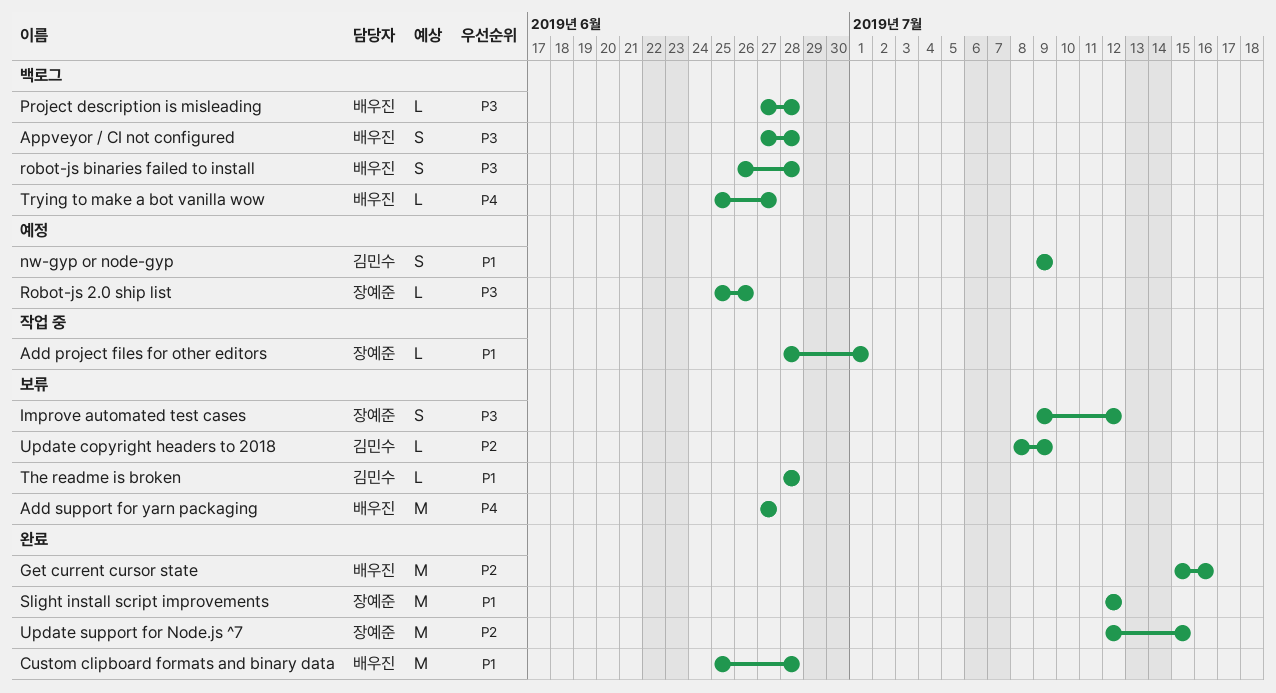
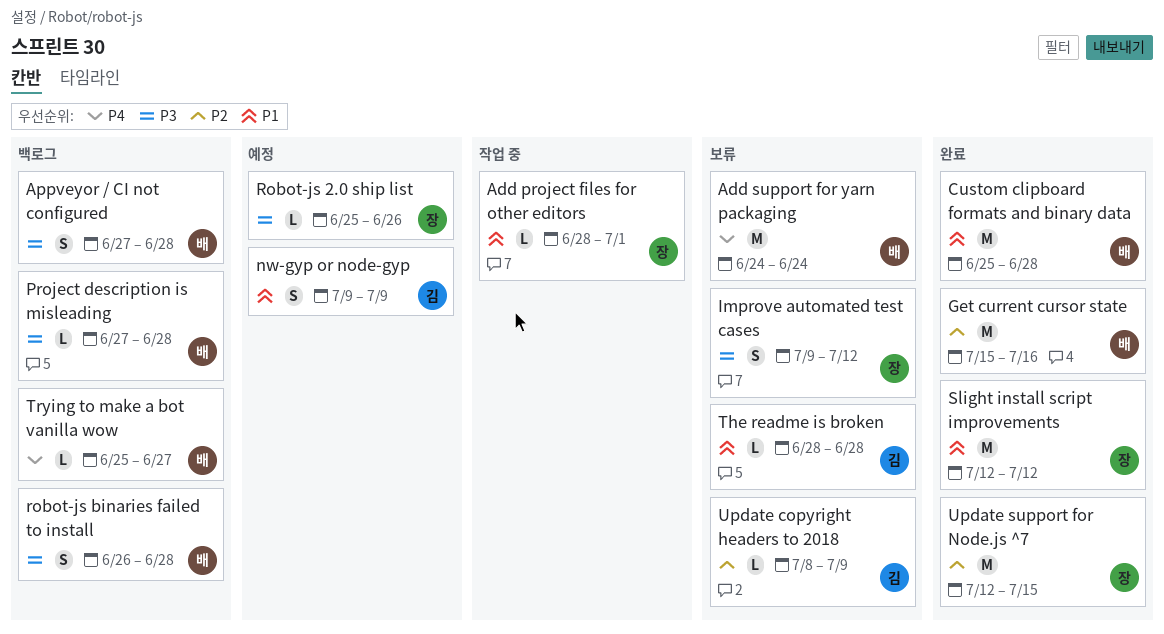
Add support for yarn packaging, start: Jun 27 -> Jun 24
Add support for yarn packaging, due: Jun 27 -> Jun 24

